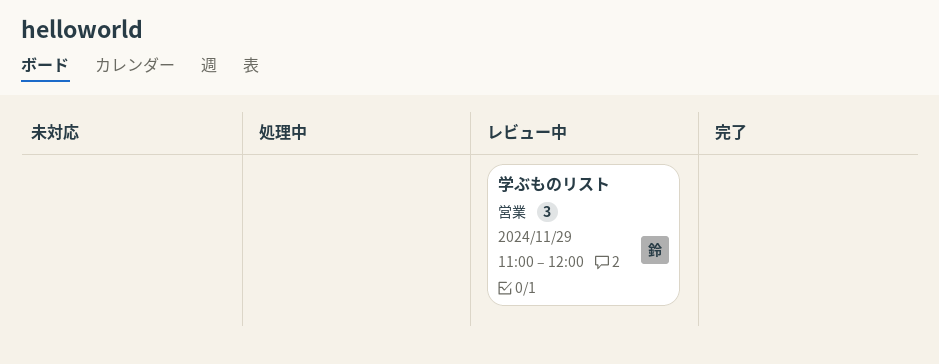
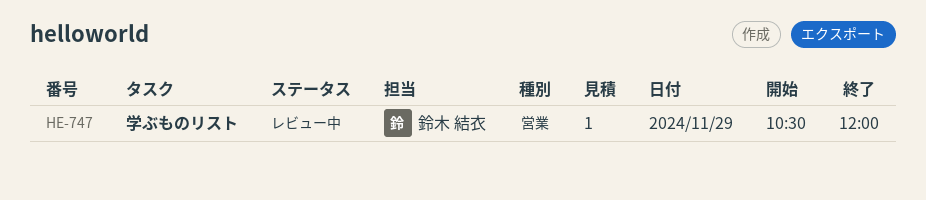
学ぶものリスト, estimate: 3 -> 1
学ぶものリスト, begins: 11:00 -> 10:30

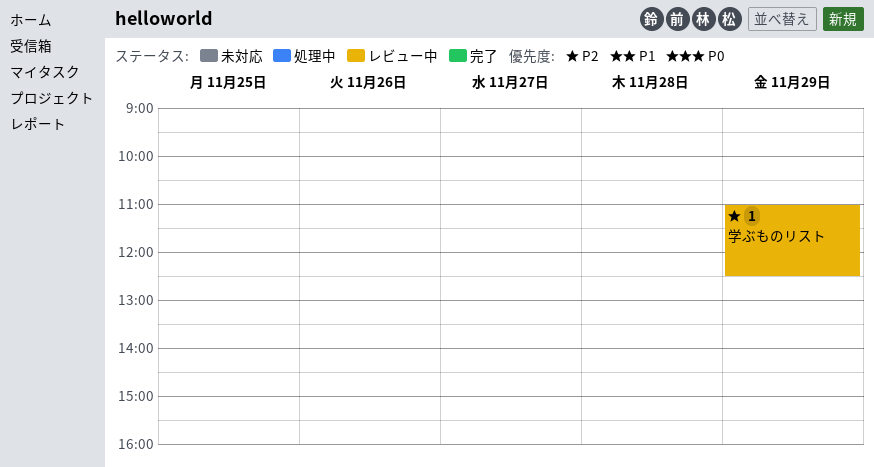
学ぶものリスト, begins: 10:30 -> 11:00
学ぶものリスト, ends: 12:00 -> 12:30

